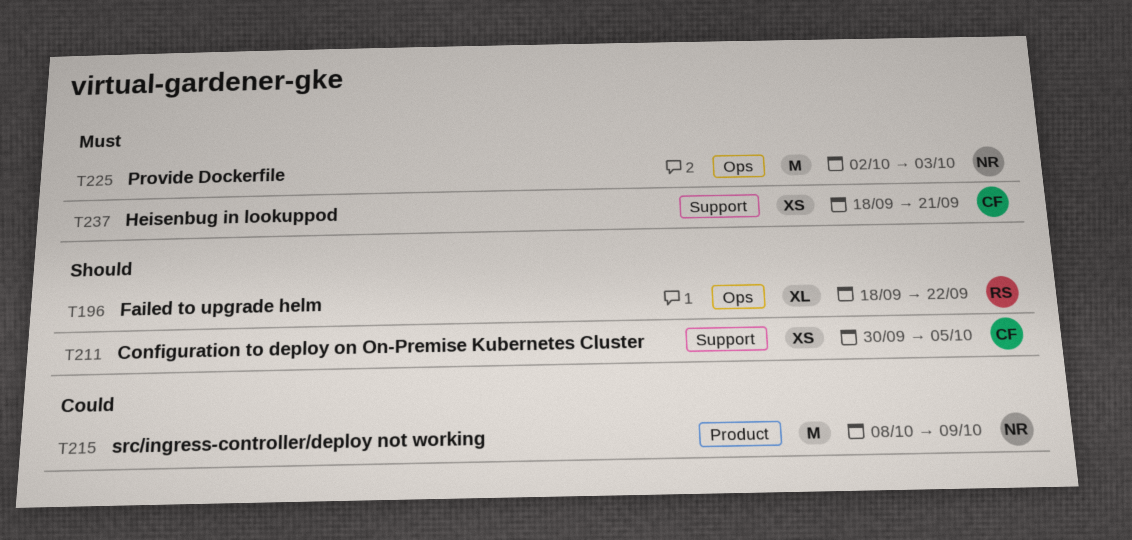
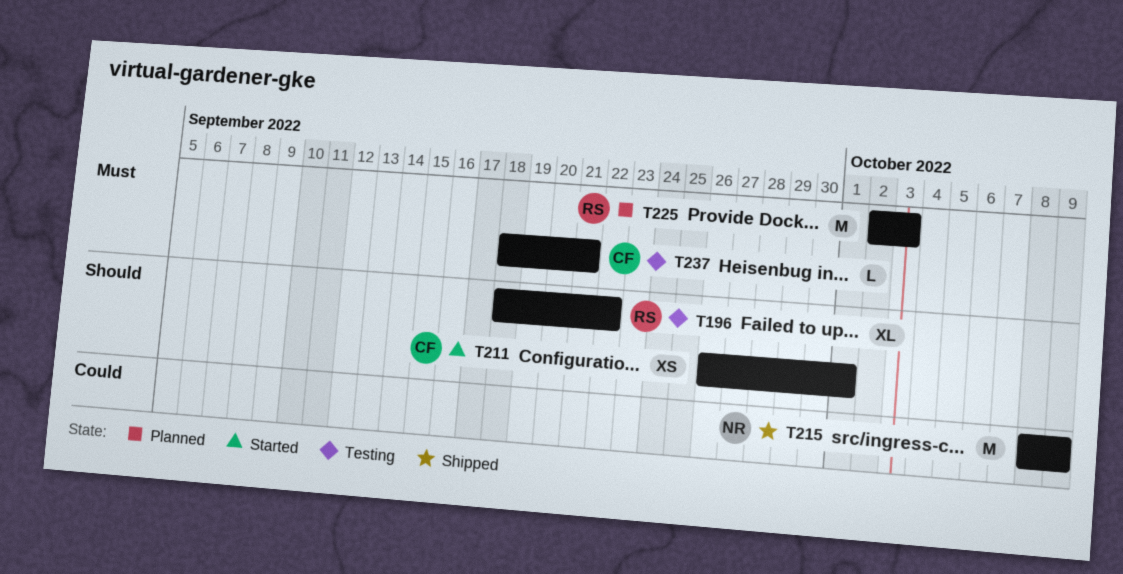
T211, start: Sep 30 -> Sep 26
T211, due: Oct 5 -> Oct 1
T225, owner: NR -> RS
T237, estimate: XS -> L

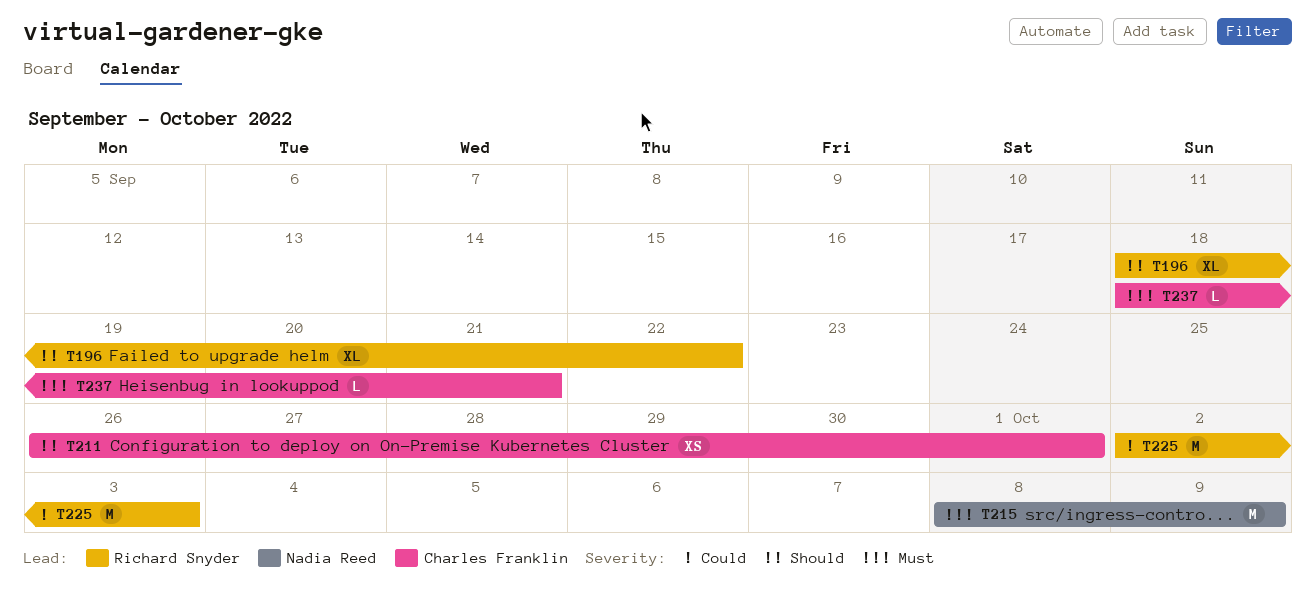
T215, priority: Could -> Must
T225, priority: Must -> Could

